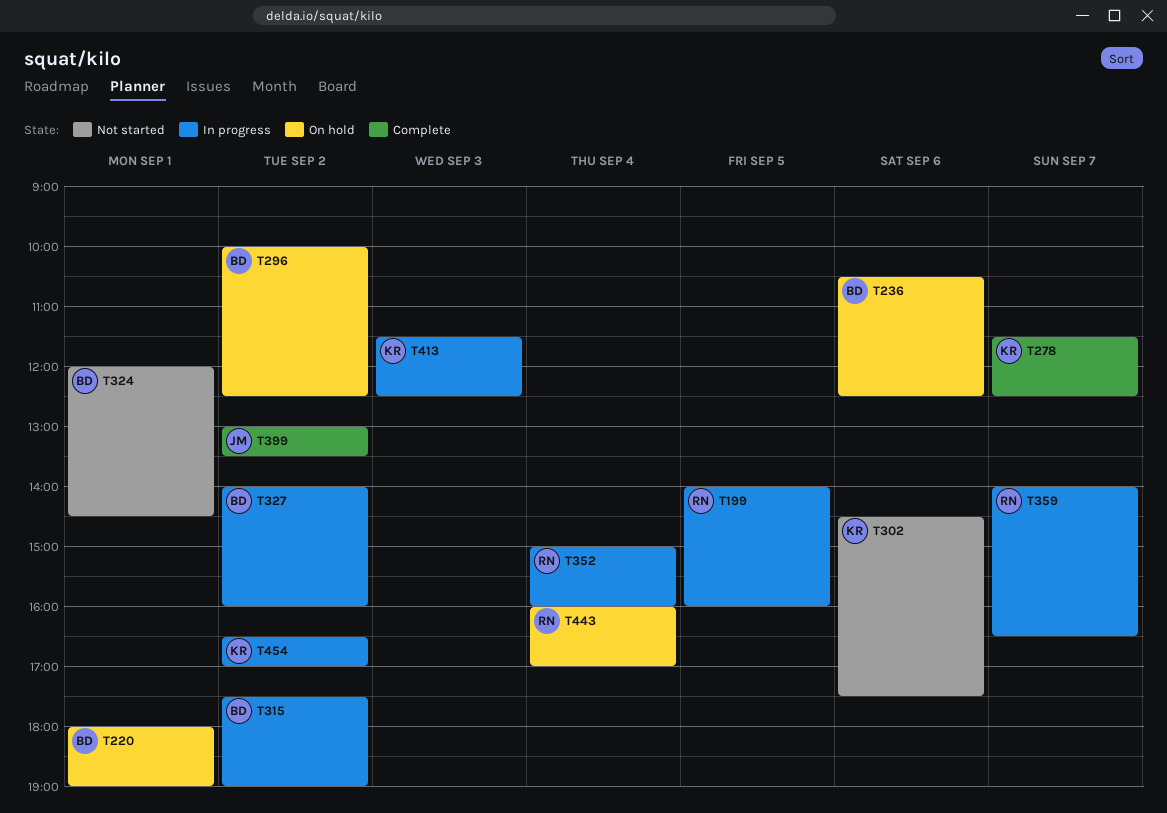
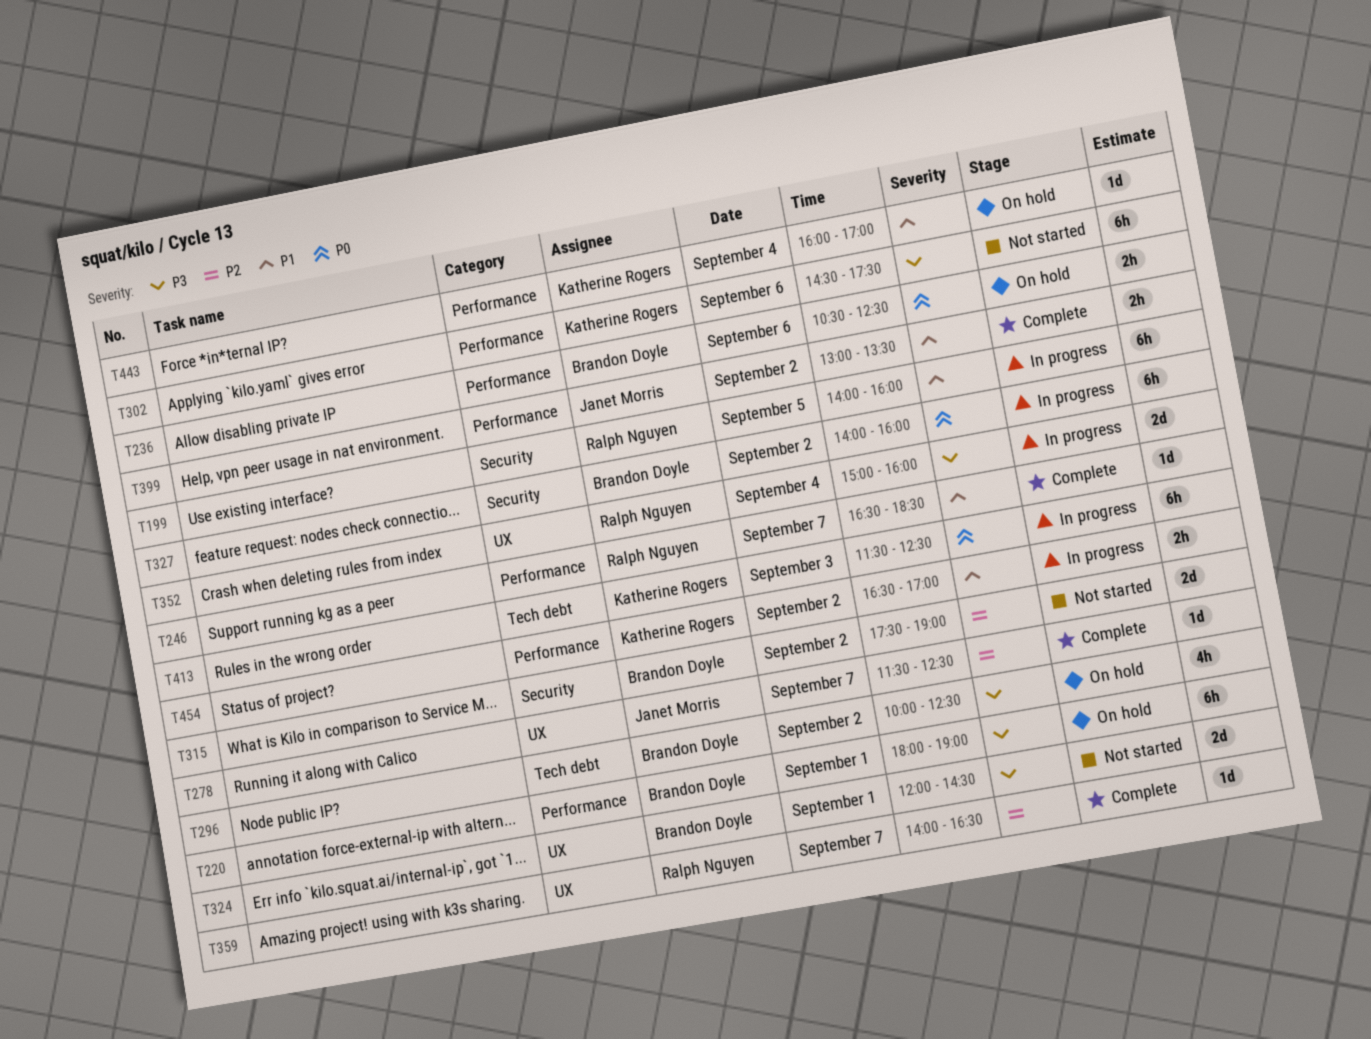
T246: none -> present
T278, owner: Katherine Rogers -> Janet Morris
T315, status: In progress -> Not started
T359, status: In progress -> Complete
T443, owner: Ralph Nguyen -> Katherine Rogers

